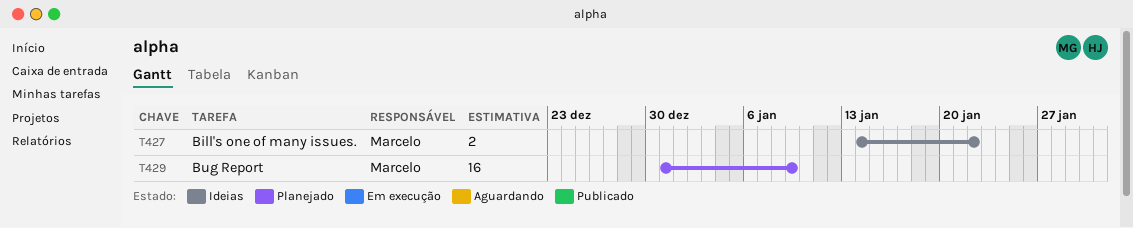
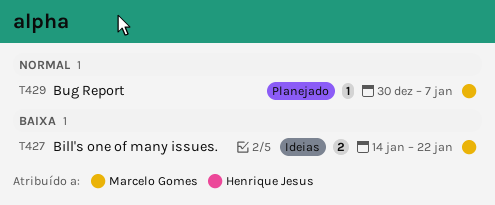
T429, estimate: 16 -> 1
T429, start: Dec 31 -> Dec 30
T429, due: Jan 9 -> Jan 7

